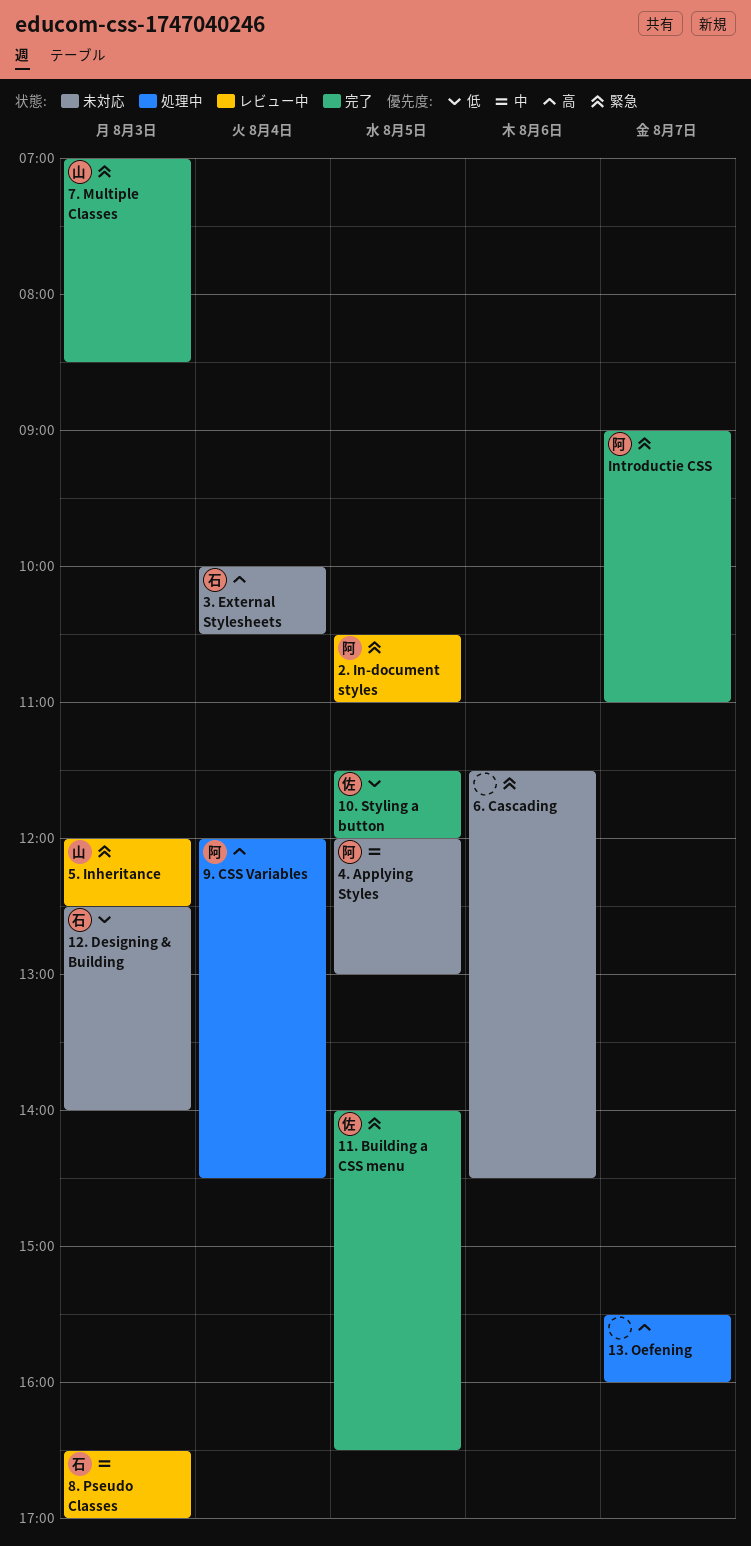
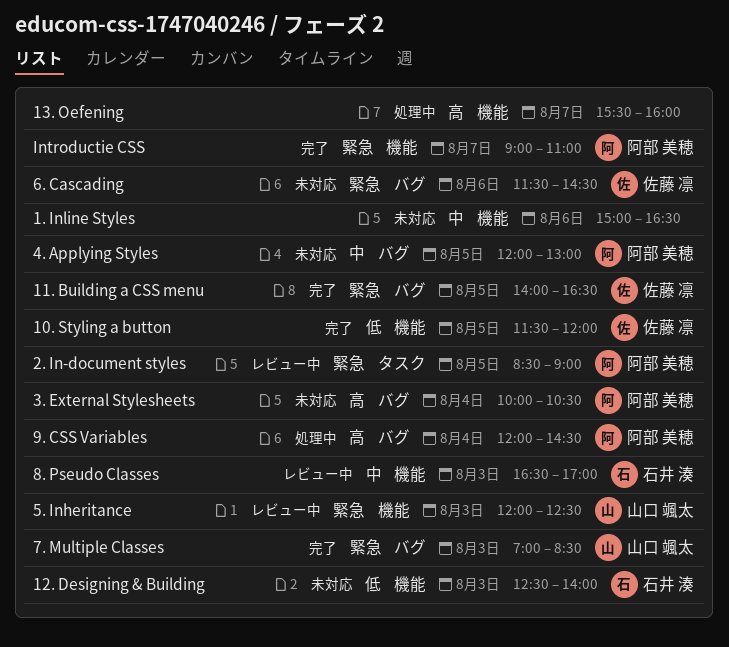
1. Inline Styles: none -> present
2. In-document styles, begins: 10:30 -> 08:30
2. In-document styles, ends: 11:00 -> 09:00
3. External Stylesheets, owner: 石井 湊 -> 阿部 美穂
6. Cascading, owner: none -> 佐藤 凛

